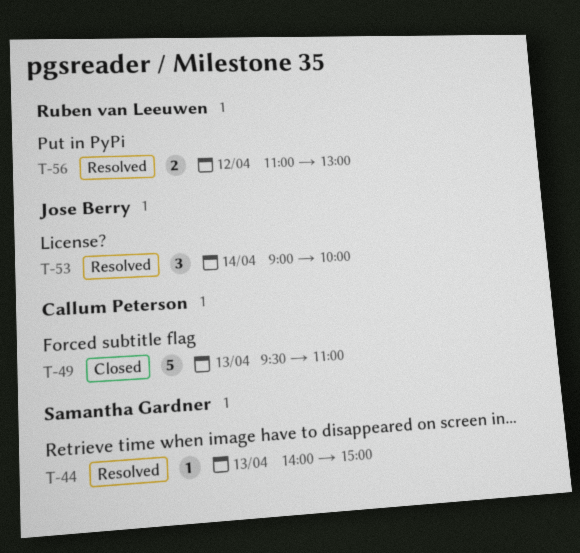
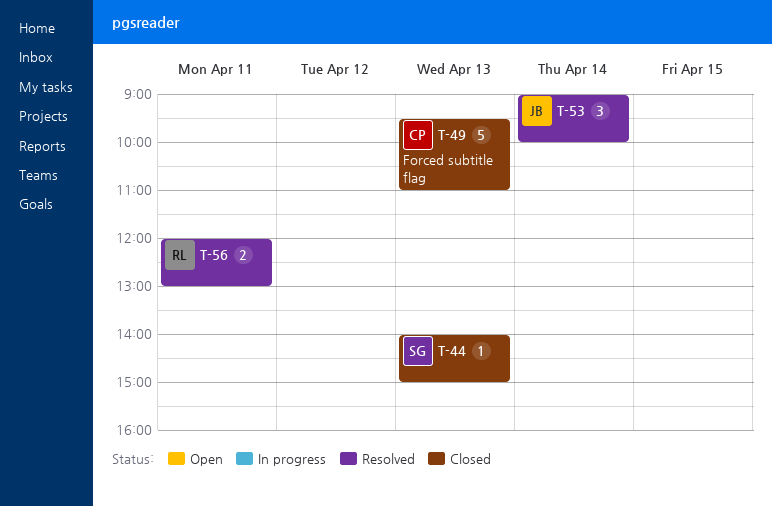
T-44, status: Resolved -> Closed
T-56, day: Apr 12 -> Apr 11
T-56, begins: 11:00 -> 12:00

